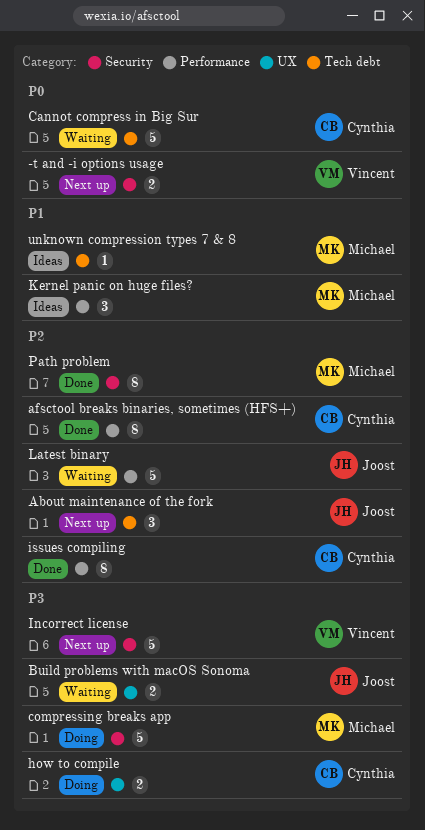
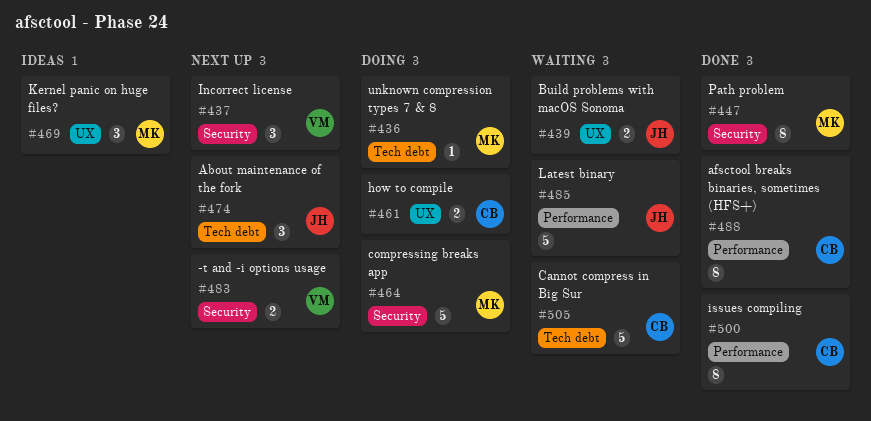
Incorrect license, estimate: 5 -> 3
Kernel panic on huge files?, label: Performance -> UX
unknown compression types 7 & 8, status: Ideas -> Doing

